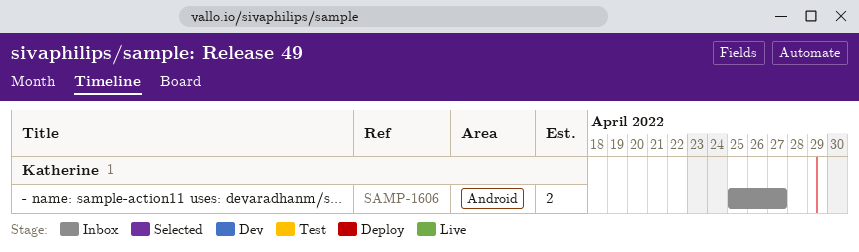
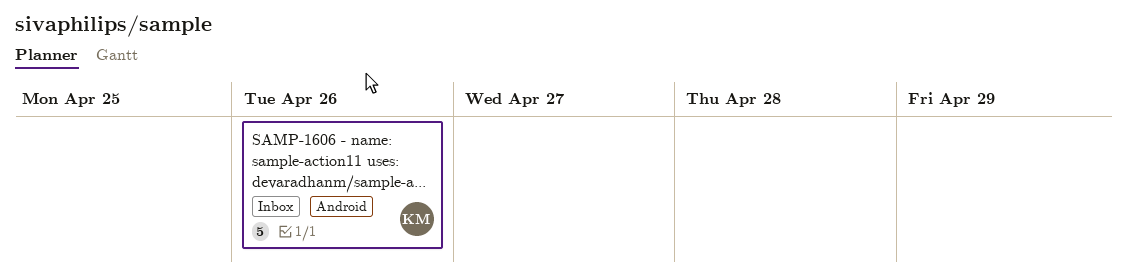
SAMP-1606, estimate: 2 -> 5
SAMP-1606, due: Apr 27 -> Apr 26

